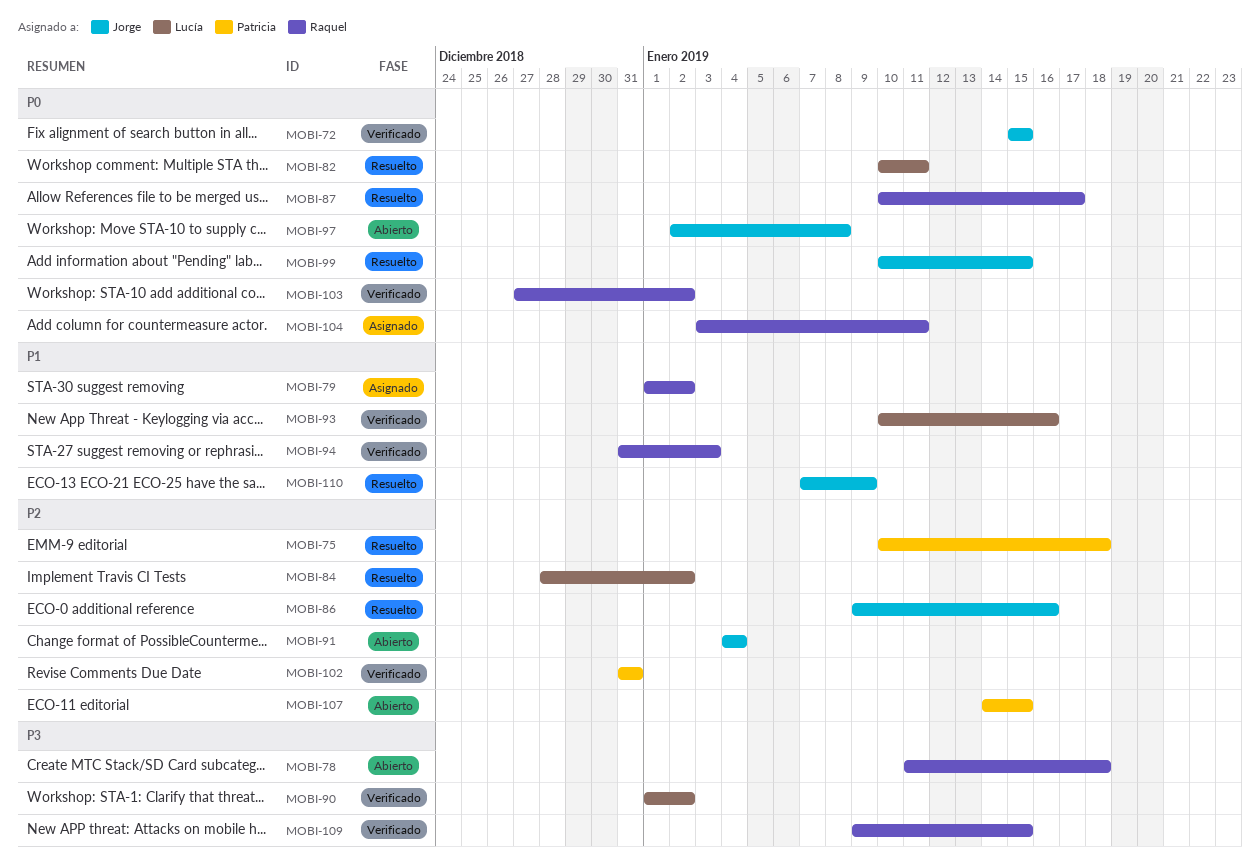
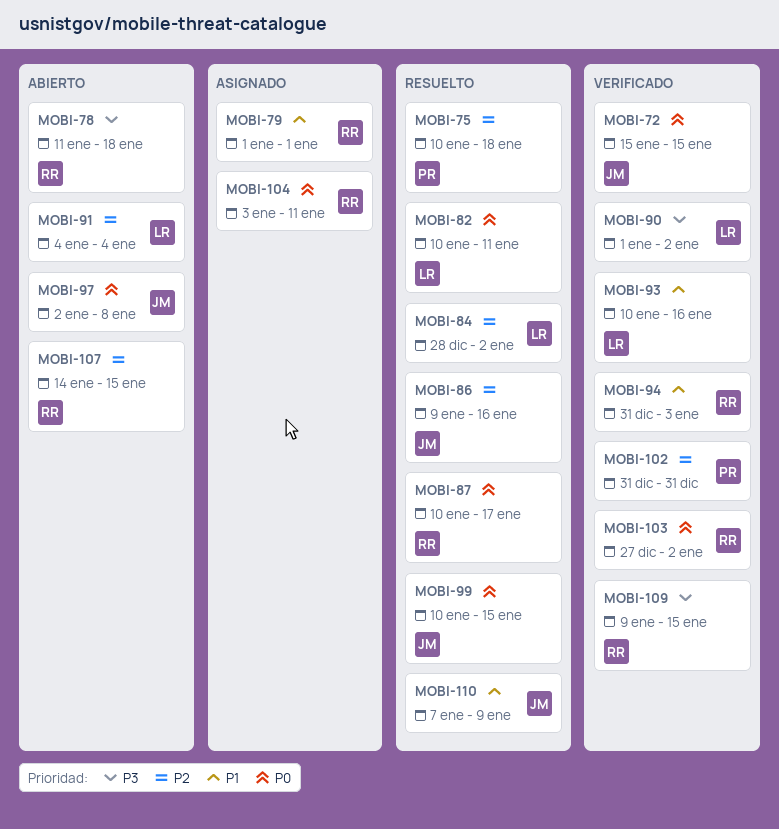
MOBI-79, due: Jan 2 -> Jan 1
MOBI-91, owner: Jorge -> Lucía
MOBI-107, owner: Patricia -> Raquel

